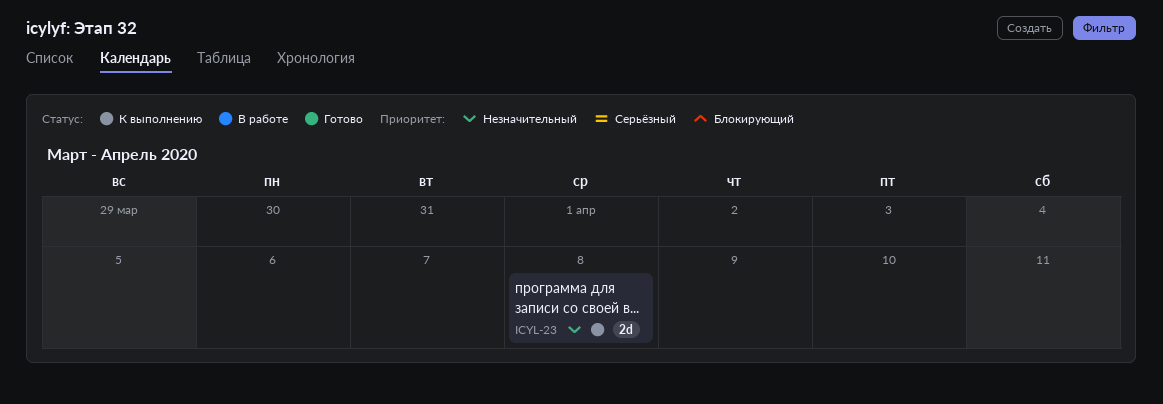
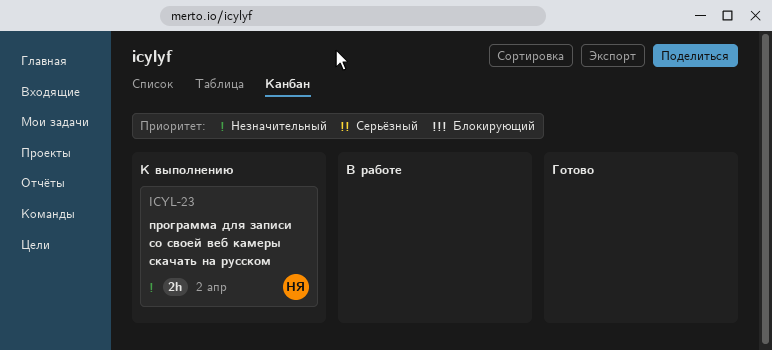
ICYL-23, estimate: 2d -> 2h
ICYL-23, due: Apr 8 -> Apr 2

